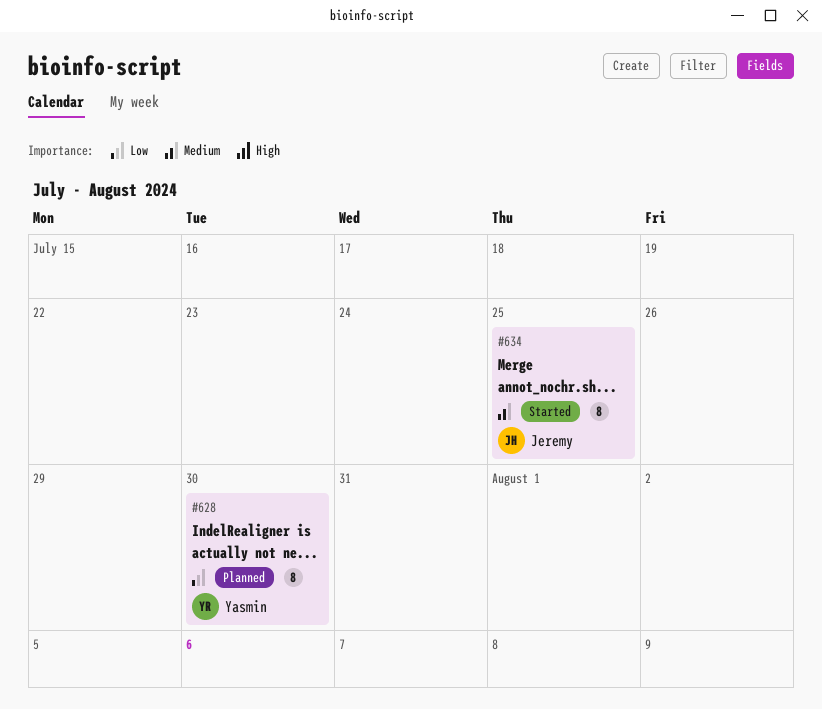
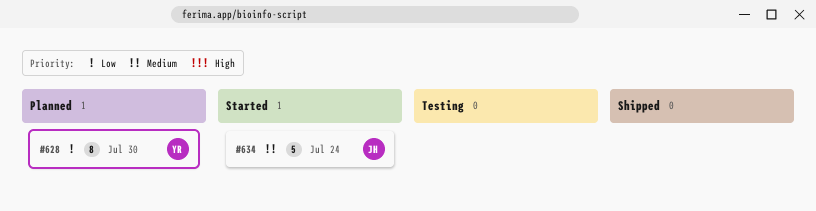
#634, estimate: 8 -> 5
#634, due: Jul 25 -> Jul 24

